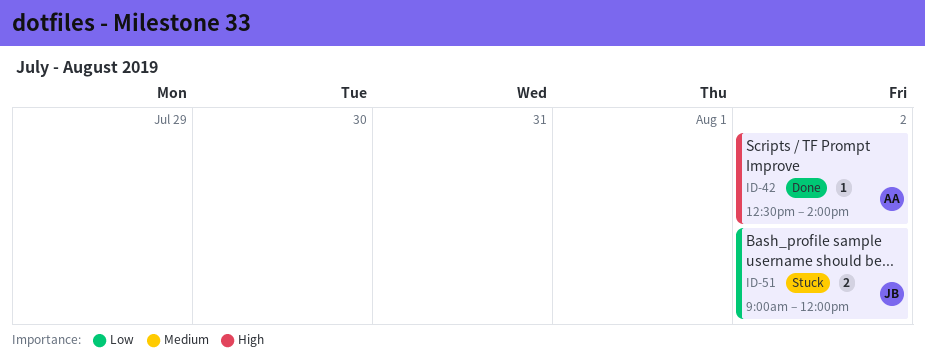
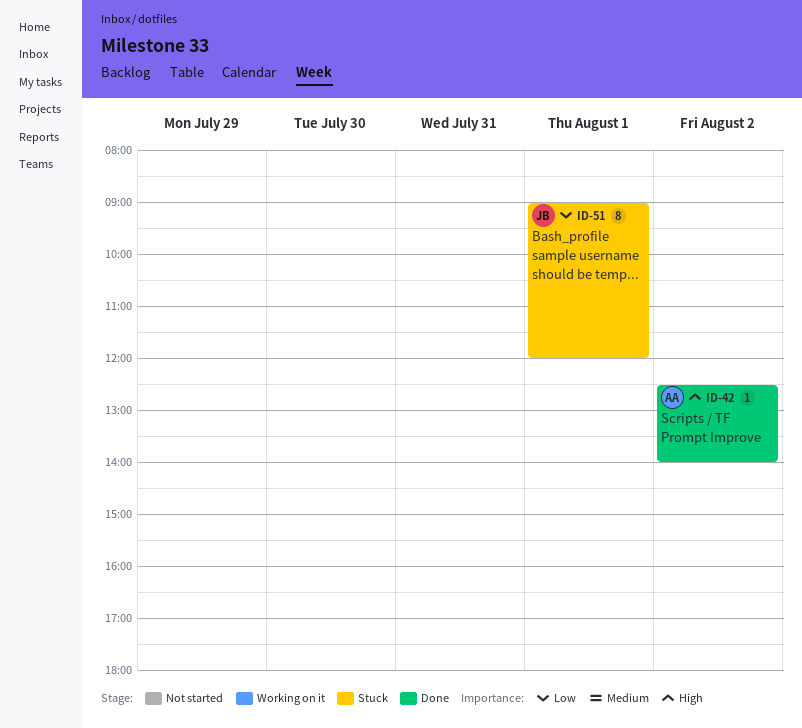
ID-51, estimate: 2 -> 8
ID-51, day: Aug 2 -> Aug 1

